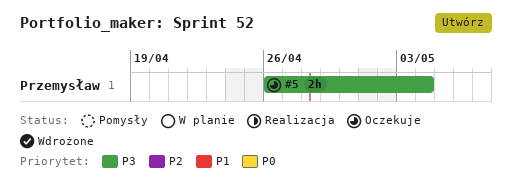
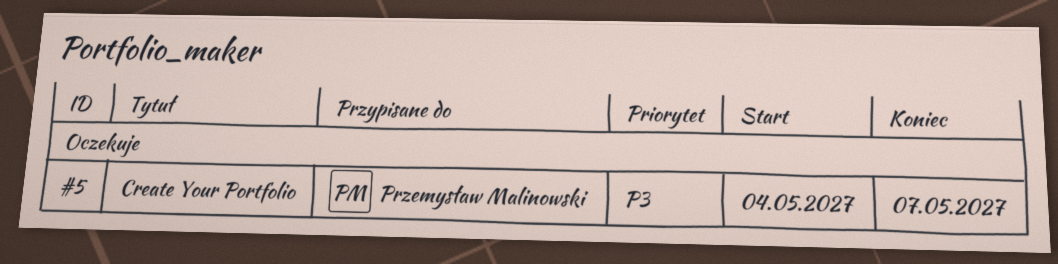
#5, start: Apr 26 -> May 4
#5, due: May 4 -> May 7

